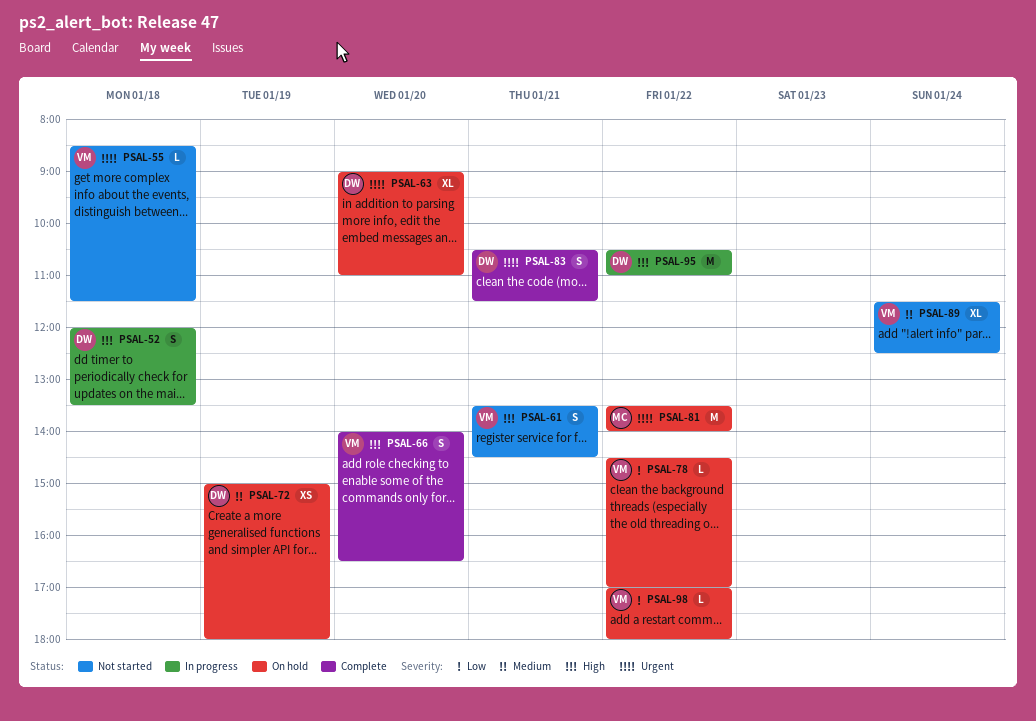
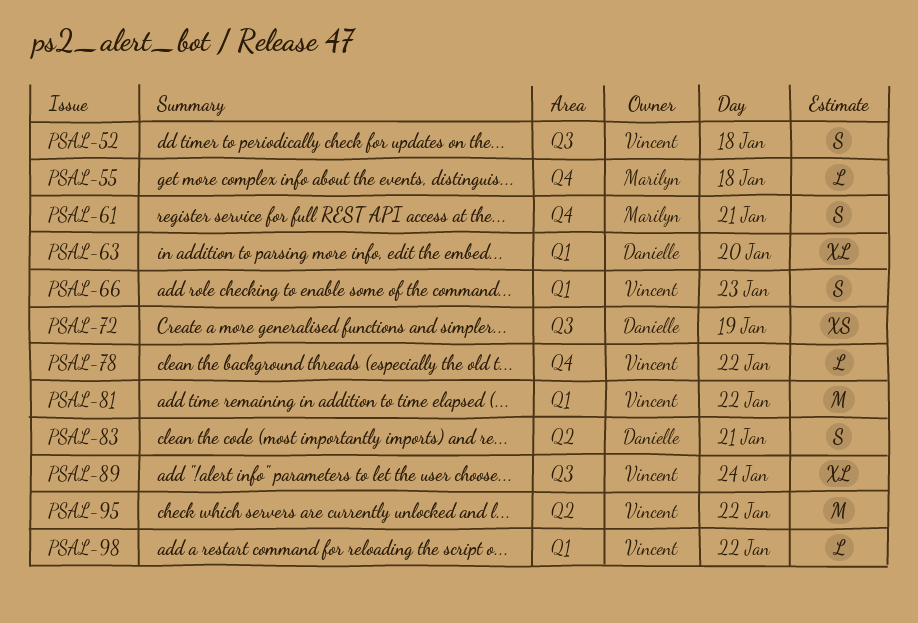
PSAL-52, owner: Danielle -> Vincent
PSAL-55, owner: Vincent -> Marilyn
PSAL-61, owner: Vincent -> Marilyn
PSAL-66, day: Jan 20 -> Jan 23
PSAL-81, owner: Marilyn -> Vincent
PSAL-95, owner: Danielle -> Vincent

